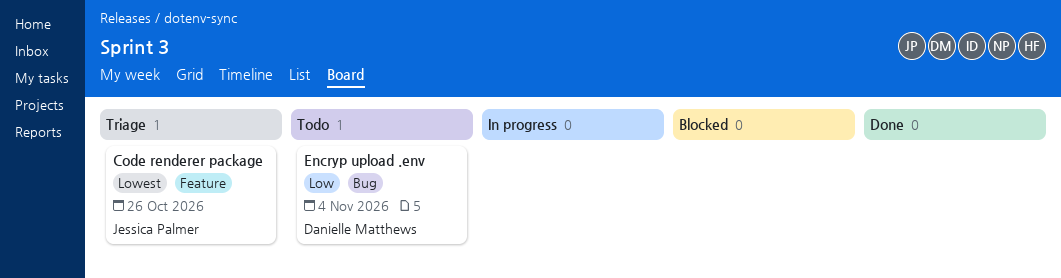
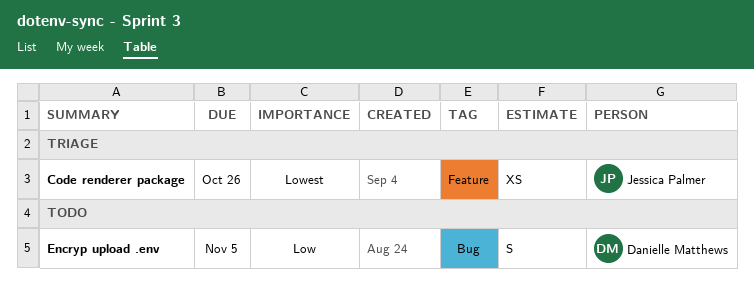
Encryp upload .env, due: Nov 4 -> Nov 5

